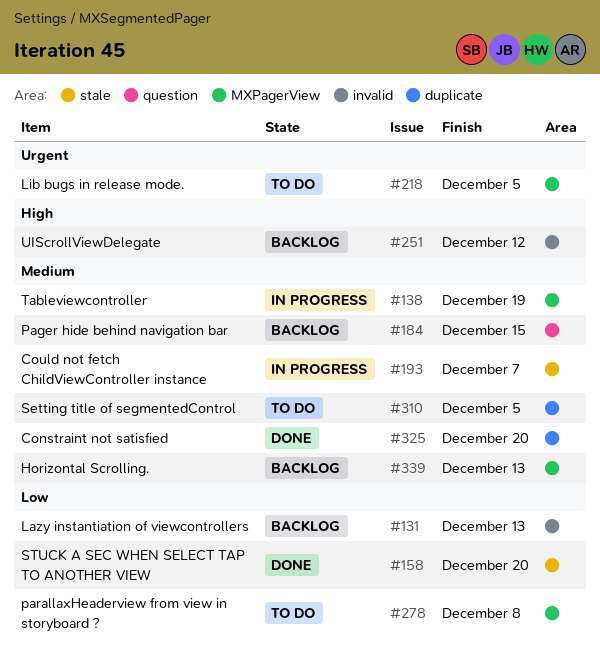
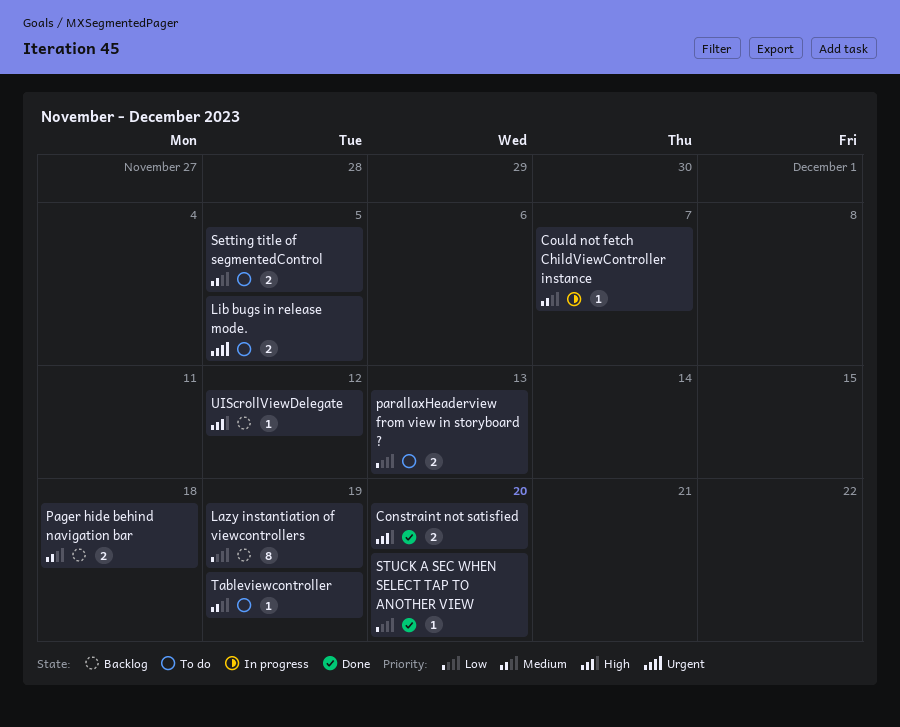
Constraint not satisfied, priority: Medium -> High
Horizontal Scrolling.: present -> none
Lazy instantiation of viewcontrollers, due: Dec 13 -> Dec 19
Pager hide behind navigation bar, due: Dec 15 -> Dec 18
parallaxHeaderview from view in storyboard ?, due: Dec 8 -> Dec 13
Tableviewcontroller, status: In progress -> To do

